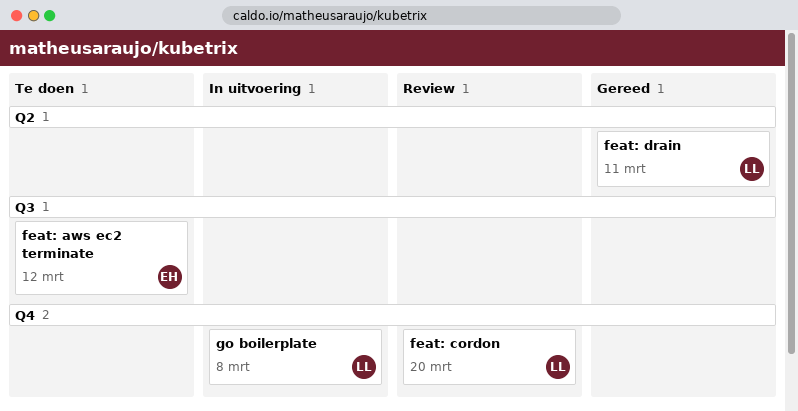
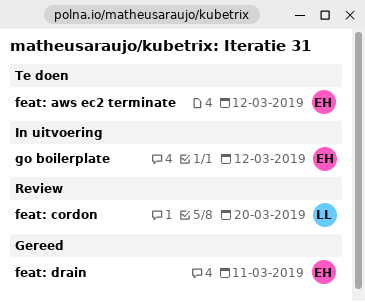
feat: drain, owner: LL -> EH
go boilerplate, owner: LL -> EH
go boilerplate, due: Mar 8 -> Mar 12

